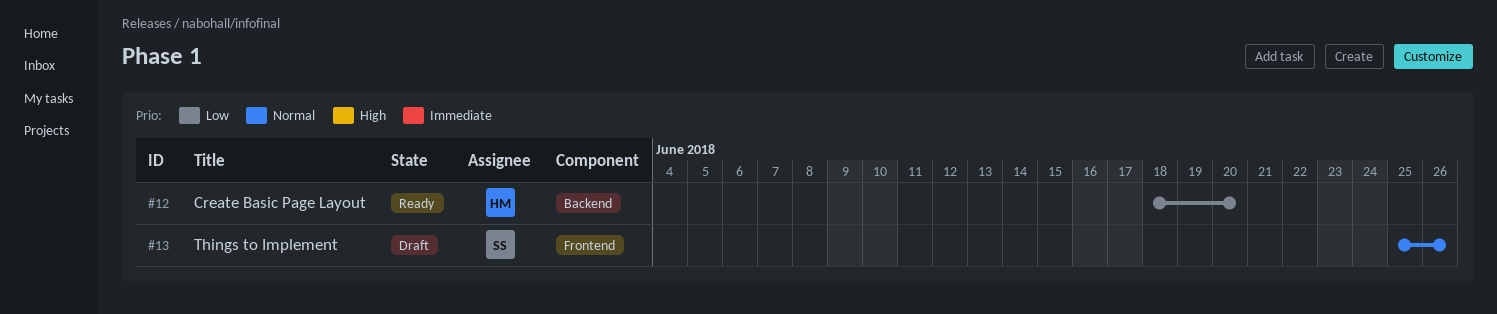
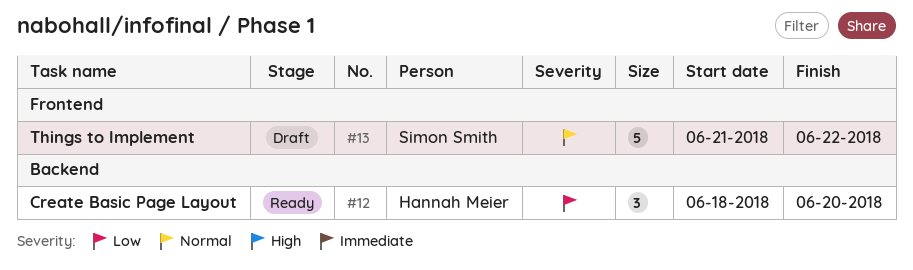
#13, start: Jun 25 -> Jun 21
#13, due: Jun 26 -> Jun 22

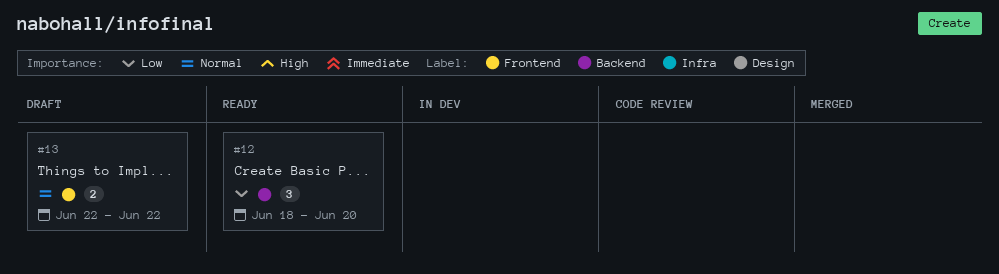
#13, estimate: 5 -> 2
#13, start: Jun 21 -> Jun 22

